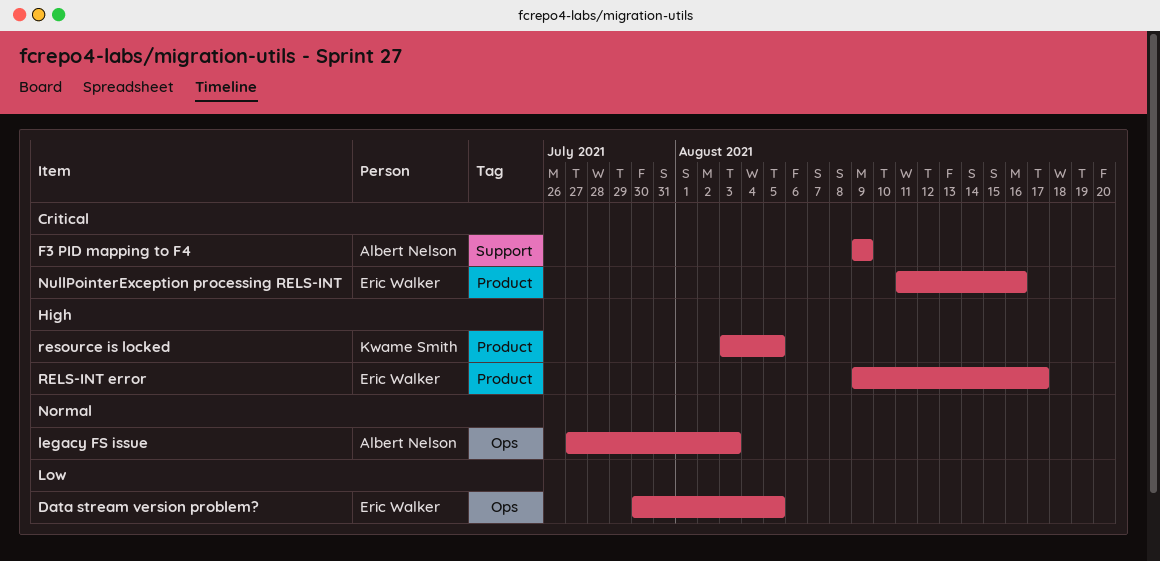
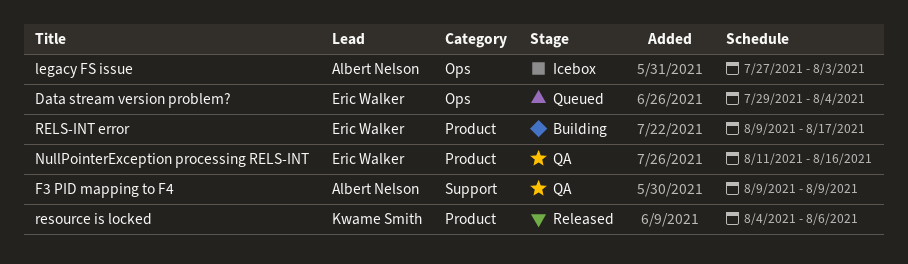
Data stream version problem?, start: Jul 30 -> Jul 29
Data stream version problem?, due: Aug 5 -> Aug 4
resource is locked, start: Aug 3 -> Aug 4
resource is locked, due: Aug 5 -> Aug 6

